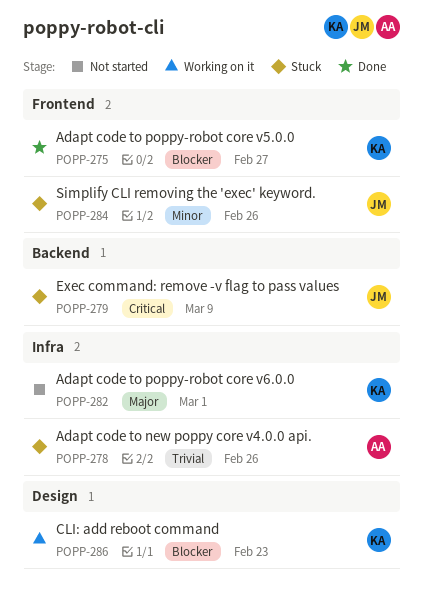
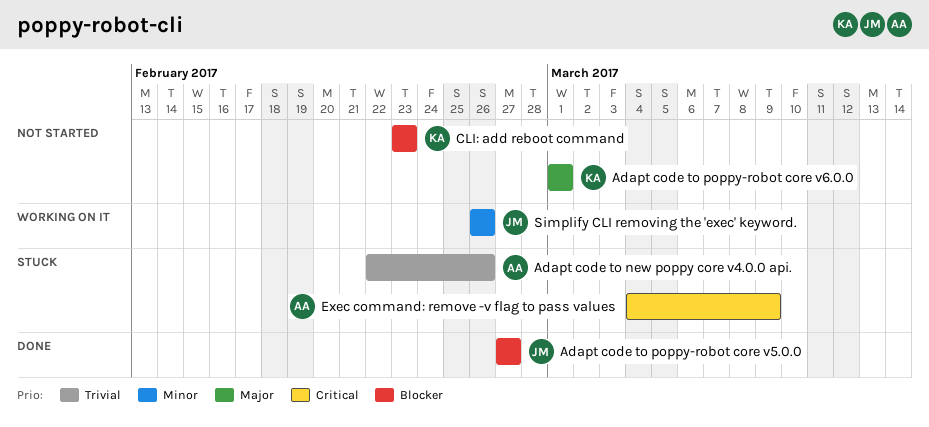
Adapt code to poppy-robot core v5.0.0, owner: KA -> JM
CLI: add reboot command, status: Working on it -> Not started
Exec command: remove -v flag to pass values, owner: JM -> AA
Simplify CLI removing the 'exec' keyword., status: Stuck -> Working on it

